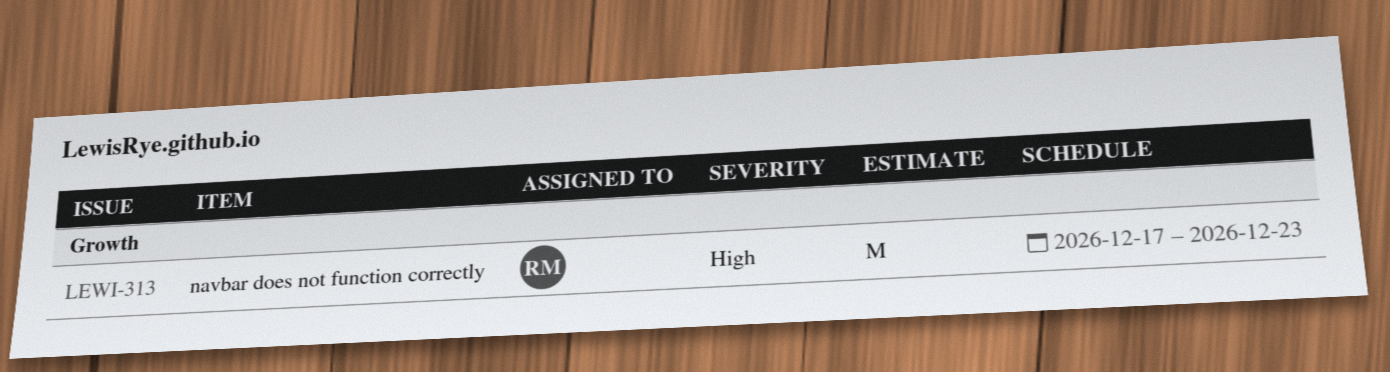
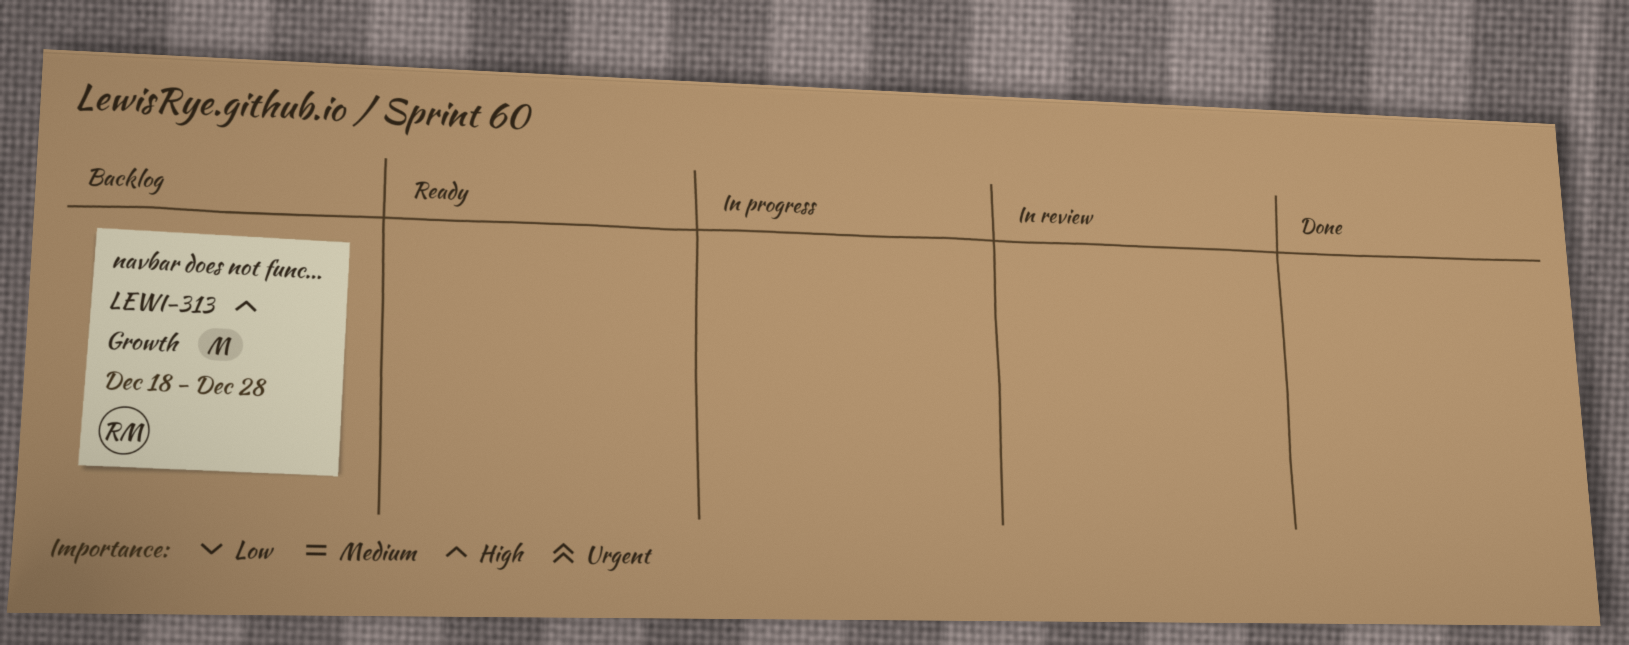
LEWI-313, start: Dec 17 -> Dec 18
LEWI-313, due: Dec 23 -> Dec 28

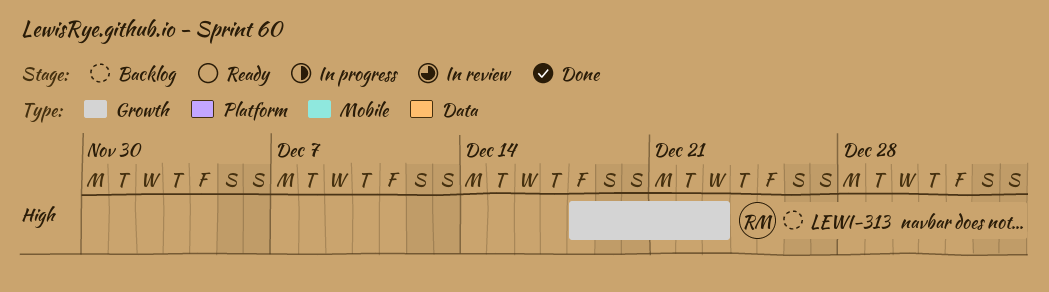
LEWI-313, due: Dec 28 -> Dec 23

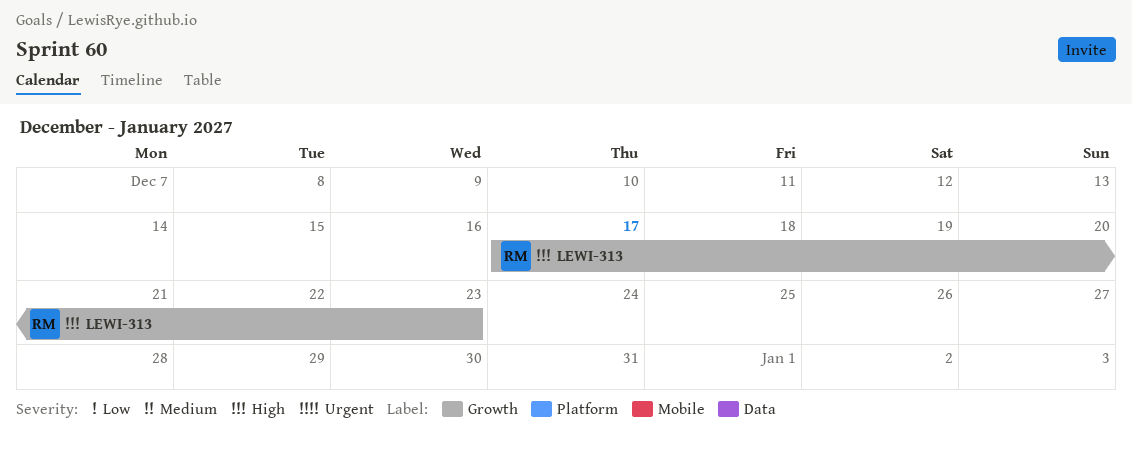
LEWI-313, start: Dec 18 -> Dec 17

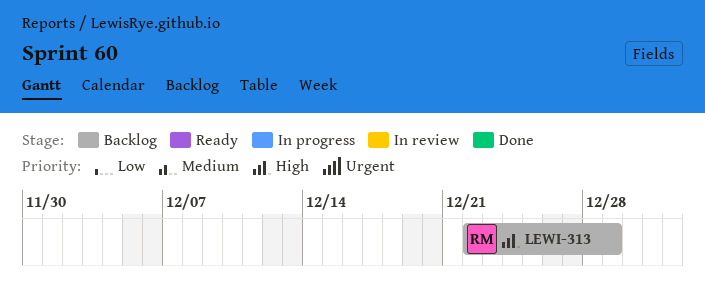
LEWI-313, start: Dec 17 -> Dec 22
LEWI-313, due: Dec 23 -> Dec 29

